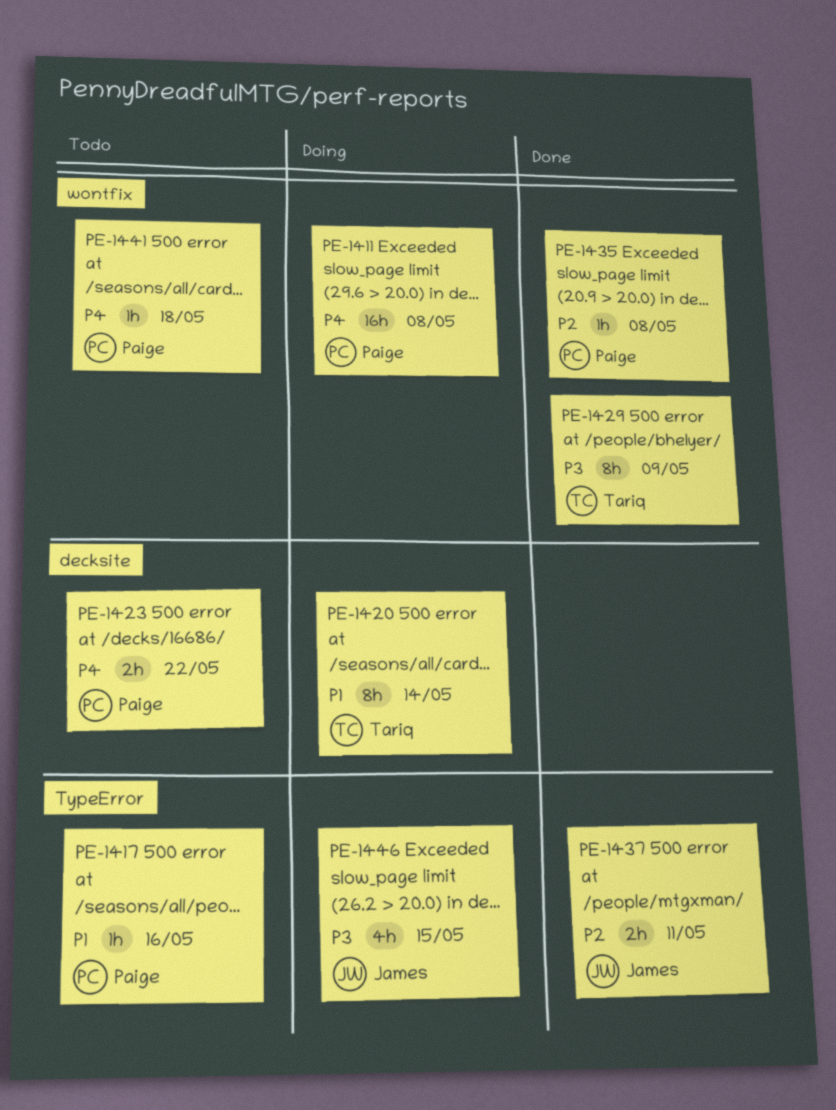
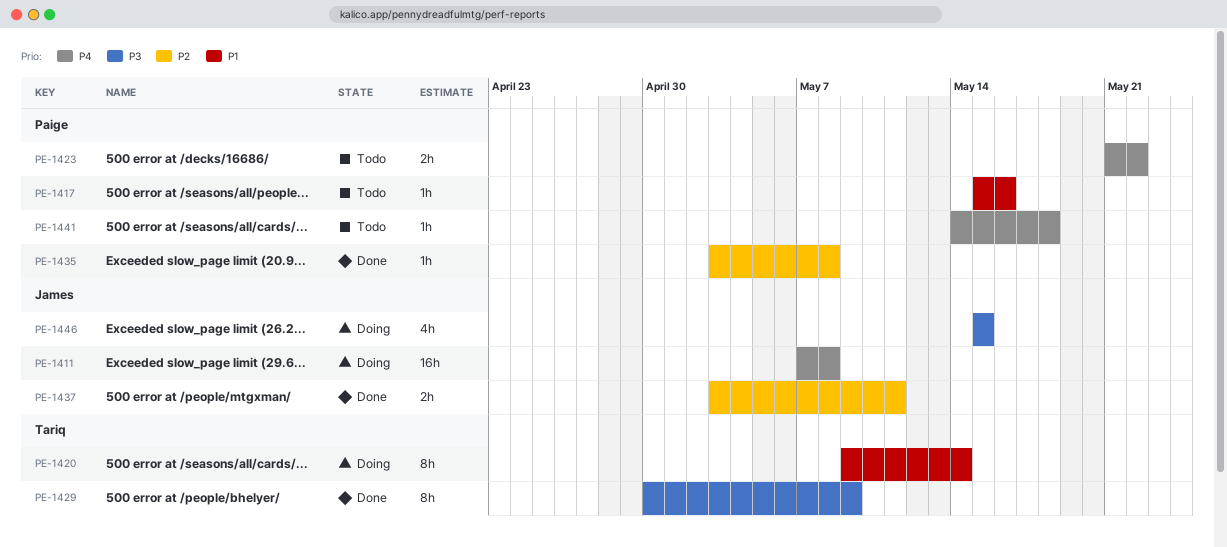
PE-1411, owner: Paige -> James

